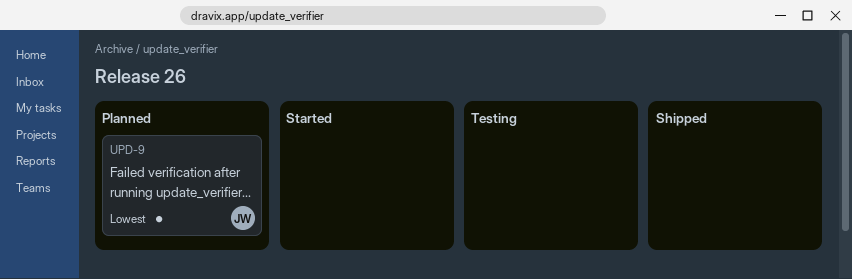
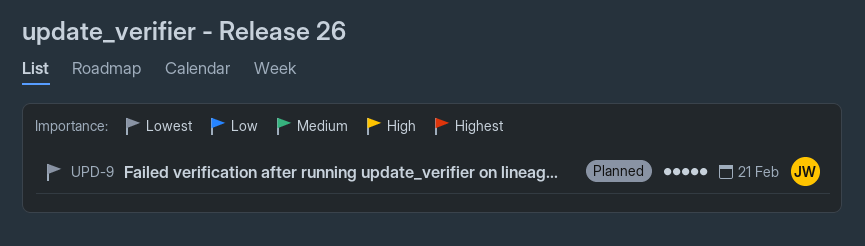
UPD-9, estimate: 1 -> 5

